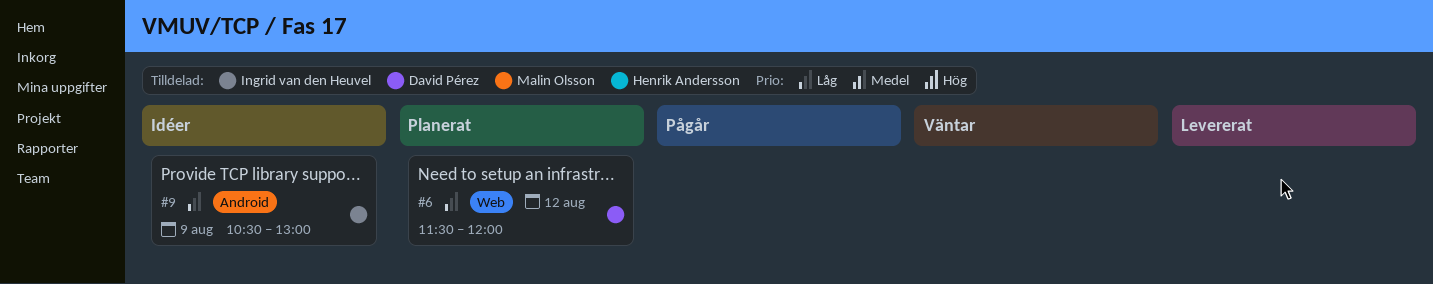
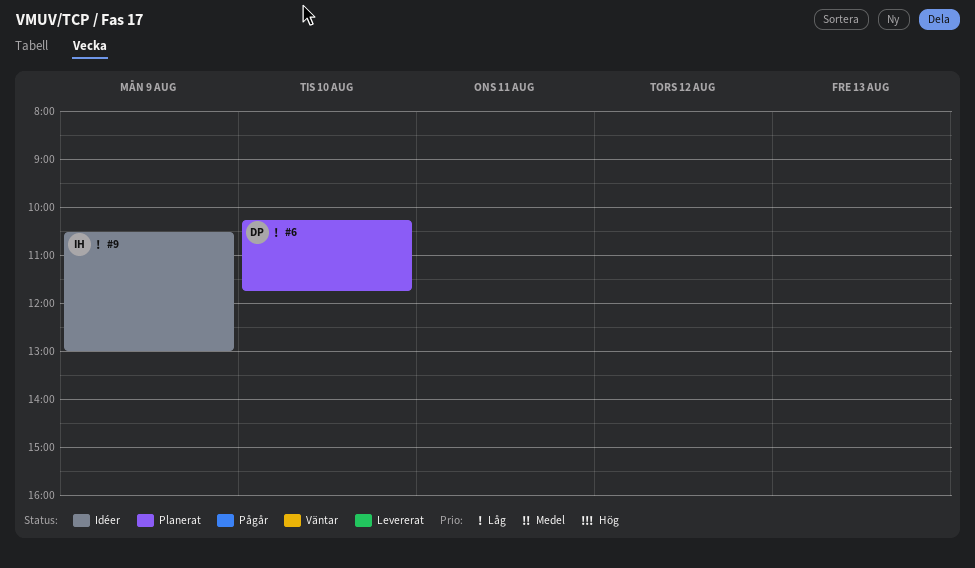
#6, day: Aug 12 -> Aug 10
#6, begins: 11:30 -> 10:15
#6, ends: 12:00 -> 11:45

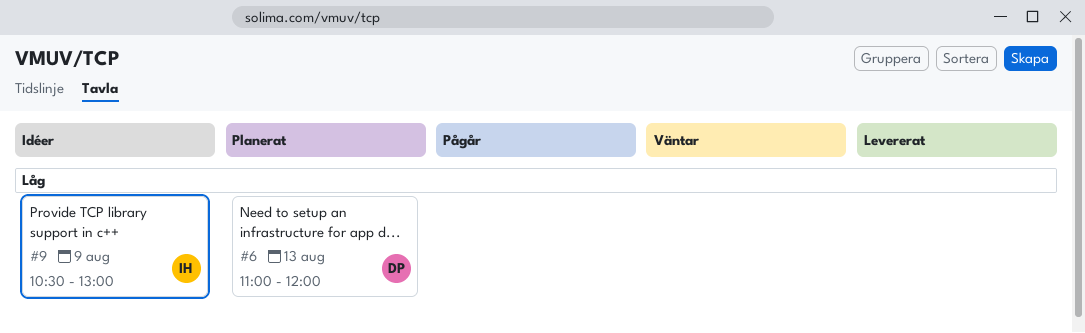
#6, day: Aug 10 -> Aug 13
#6, begins: 10:15 -> 11:00
#6, ends: 11:45 -> 12:00

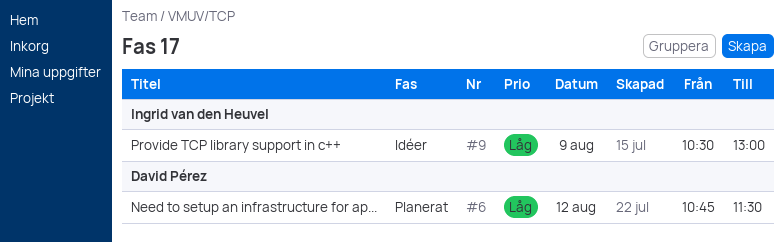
#6, day: Aug 13 -> Aug 12
#6, begins: 11:00 -> 10:45
#6, ends: 12:00 -> 11:30

